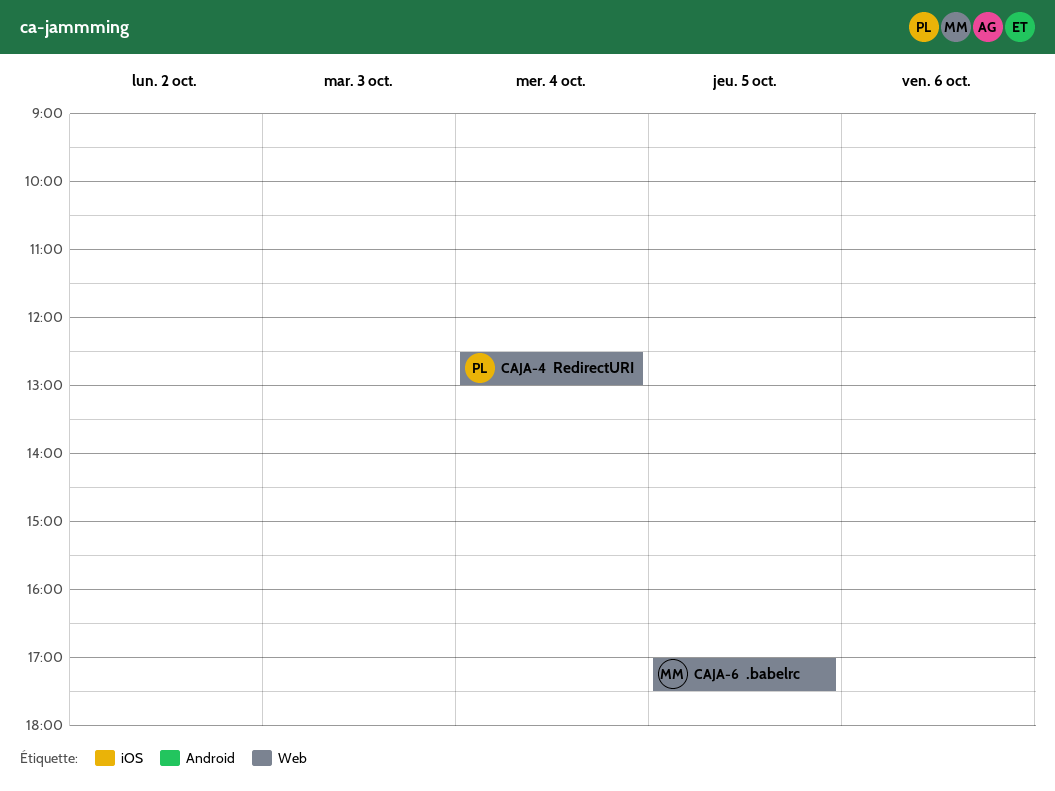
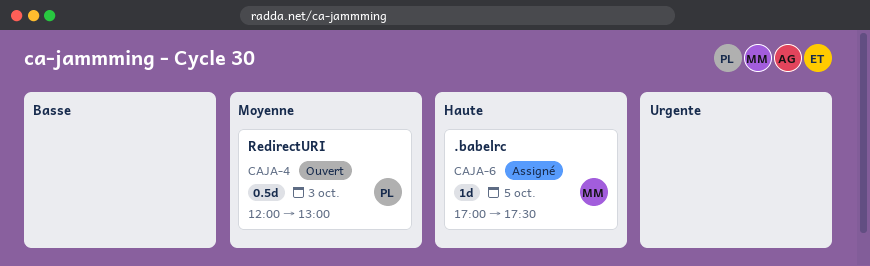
CAJA-4, day: Oct 4 -> Oct 3
CAJA-4, begins: 12:30 -> 12:00

